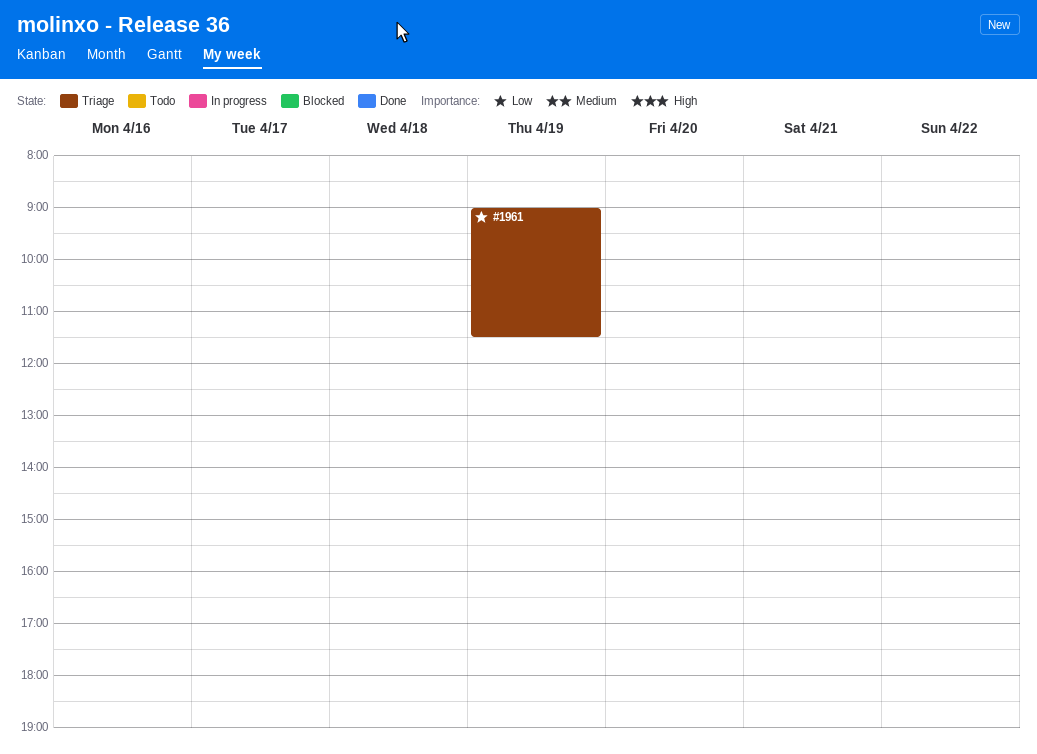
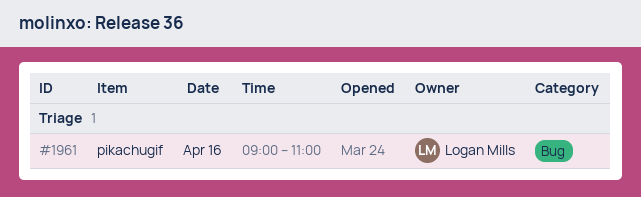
#1961, day: Apr 19 -> Apr 16
#1961, ends: 11:30 -> 11:00

